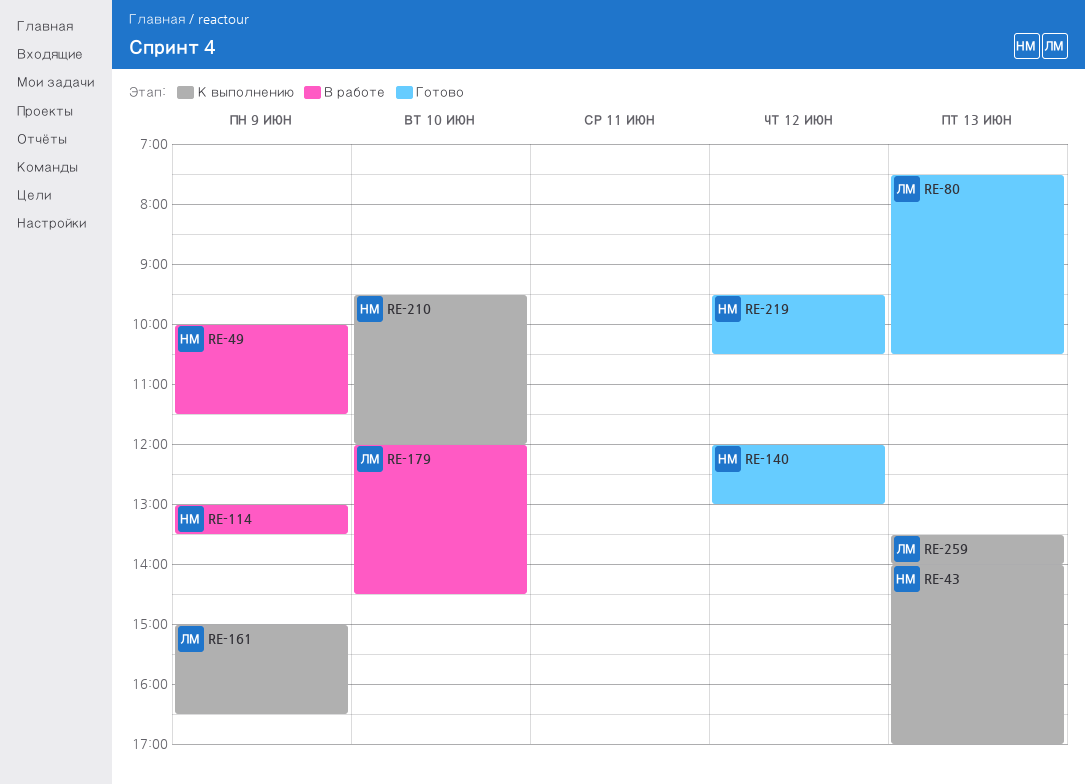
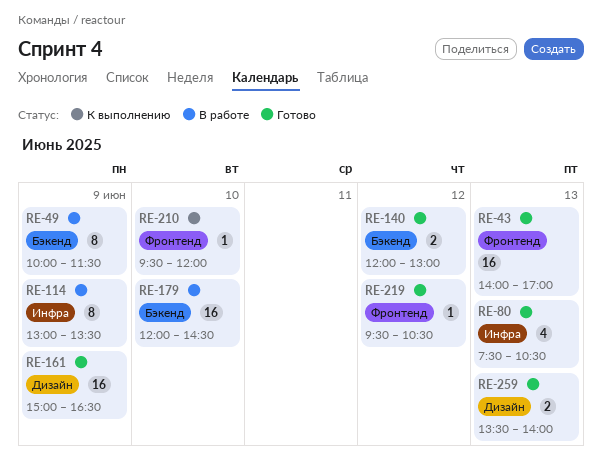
RE-43, status: К выполнению -> Готово
RE-161, status: К выполнению -> Готово
RE-259, status: К выполнению -> Готово

